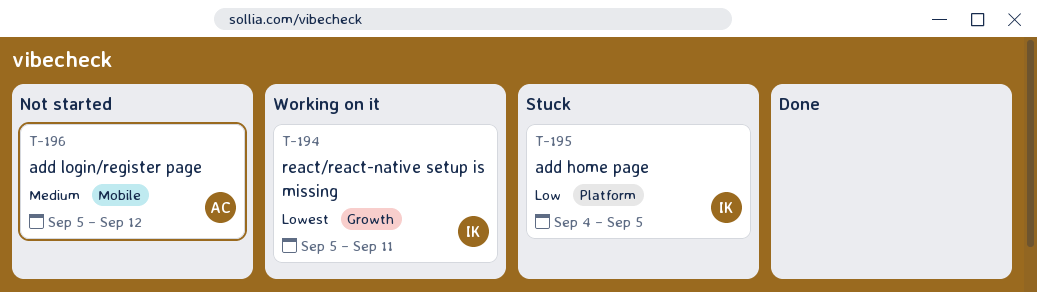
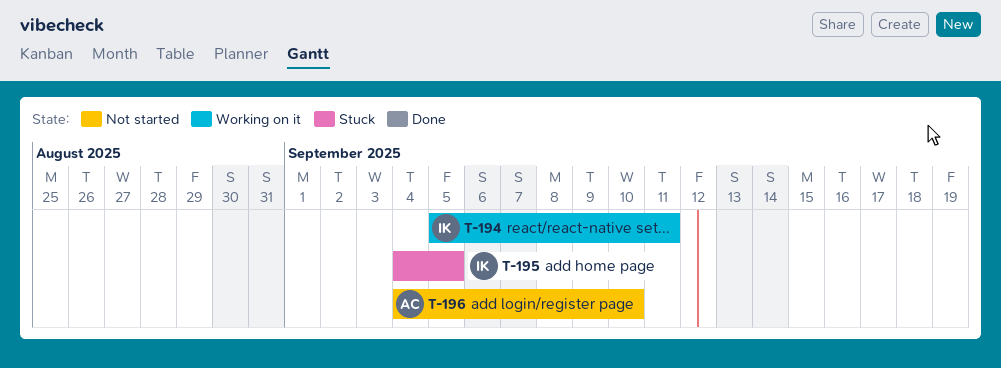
T-196, start: Sep 5 -> Sep 4
T-196, due: Sep 12 -> Sep 10

